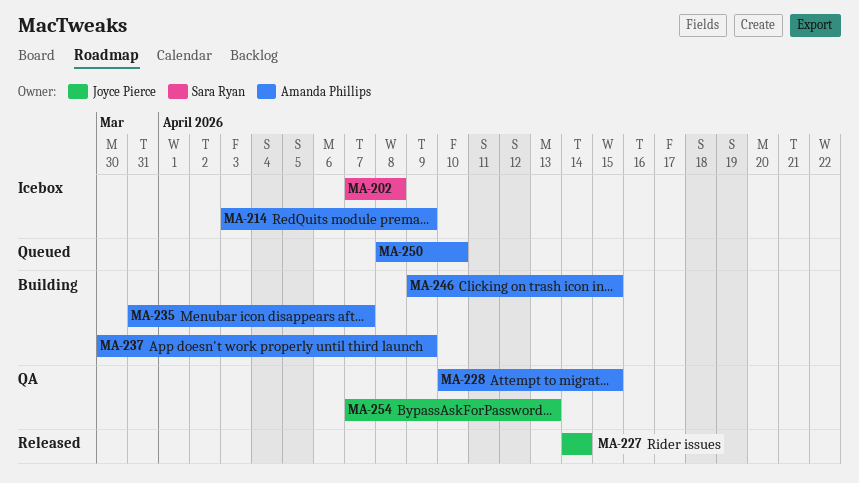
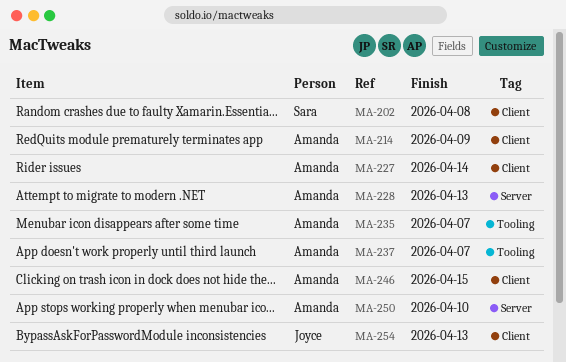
MA-227, owner: Joyce Pierce -> Amanda Phillips
MA-228, due: Apr 15 -> Apr 13
MA-237, due: Apr 9 -> Apr 7

